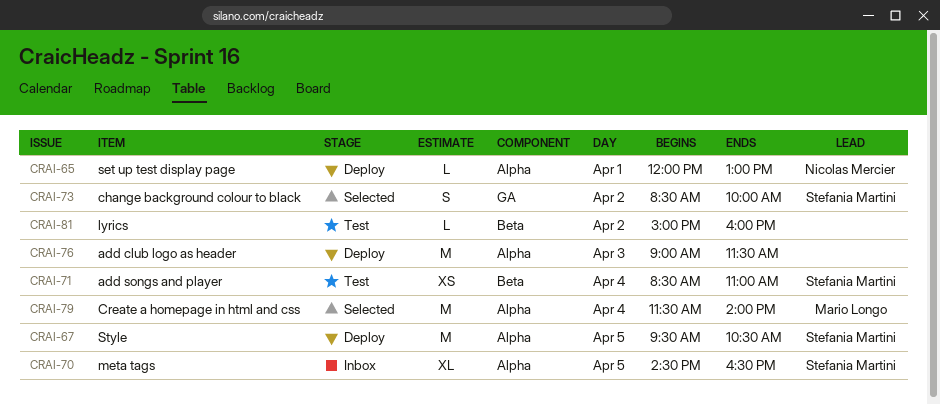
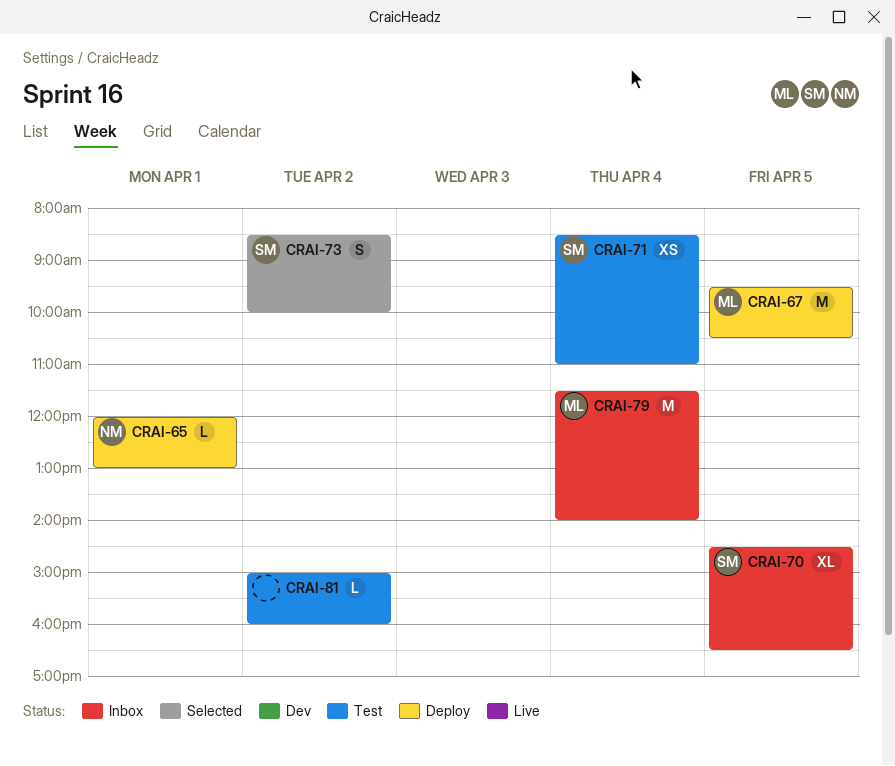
CRAI-67, owner: Stefania Martini -> Mario Longo
CRAI-76: present -> none
CRAI-79, status: Selected -> Inbox

